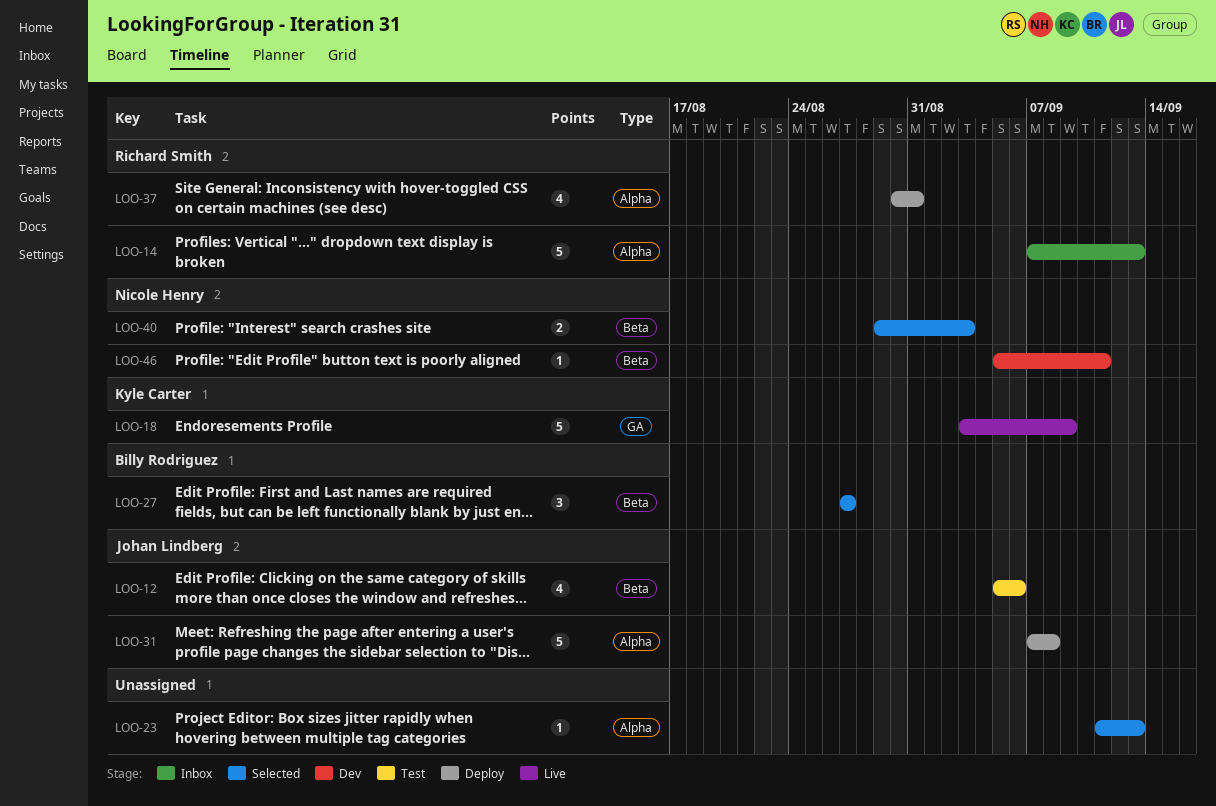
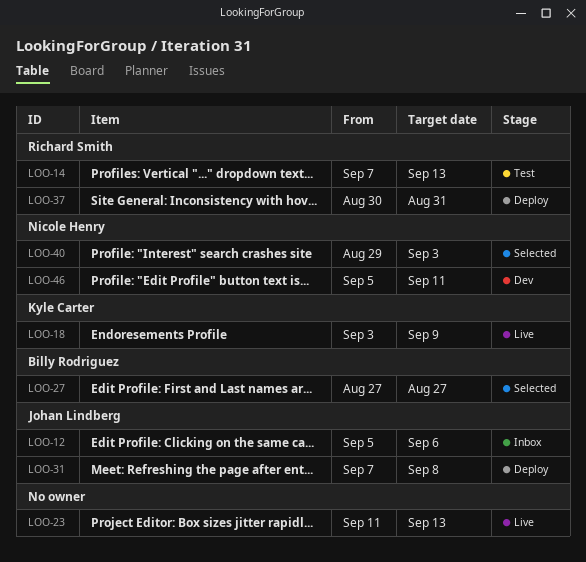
LOO-12, status: Test -> Inbox
LOO-14, status: Inbox -> Test
LOO-23, status: Selected -> Live

